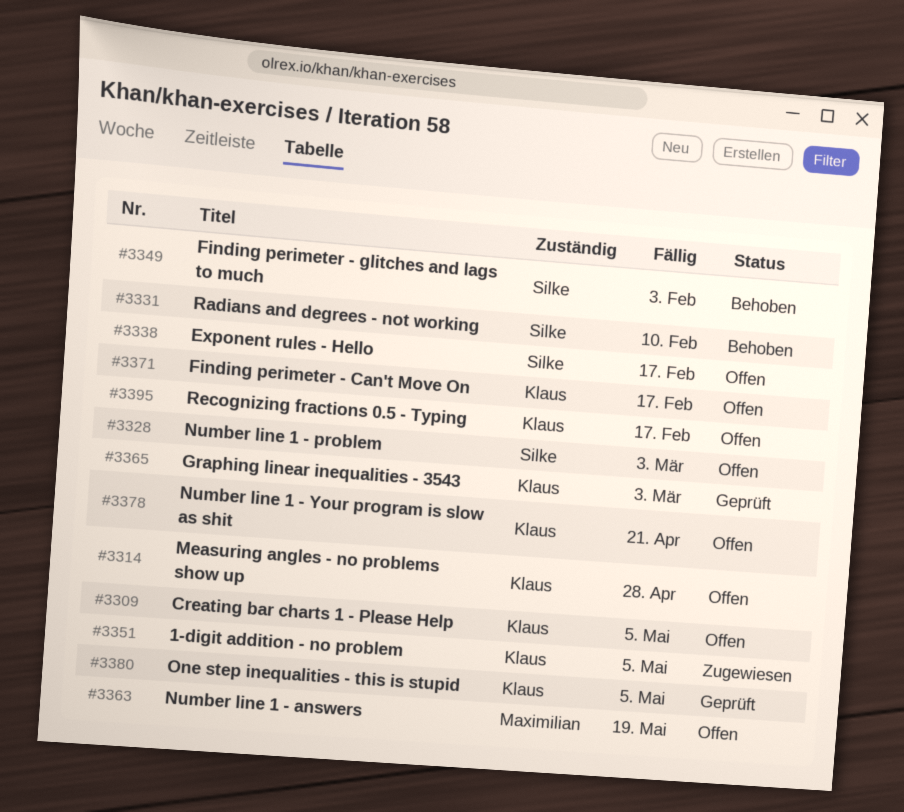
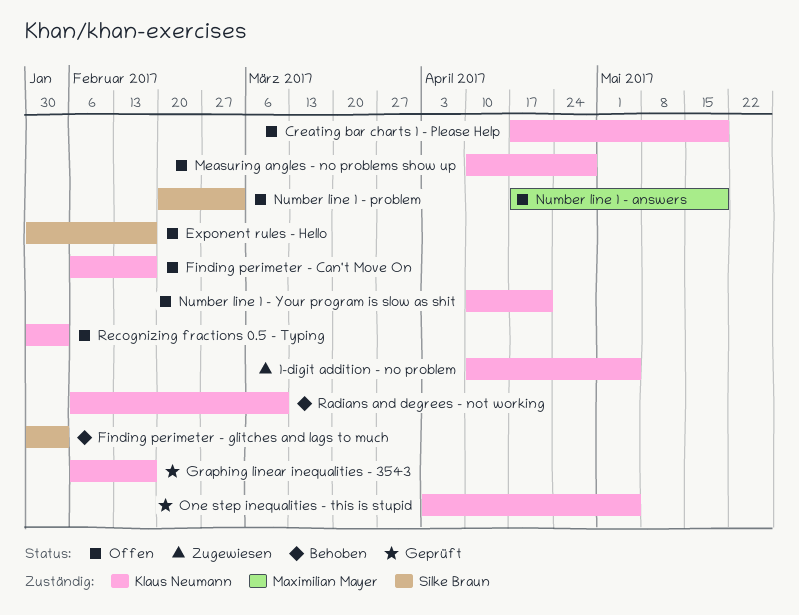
Creating bar charts 1 - Please Help, due: May 5 -> May 19
Graphing linear inequalities - 3543, due: Mar 3 -> Feb 17
Radians and degrees - not working, owner: Silke Braun -> Klaus Neumann
Radians and degrees - not working, due: Feb 10 -> Mar 10
Recognizing fractions 0.5 - Typing, due: Feb 17 -> Feb 3

